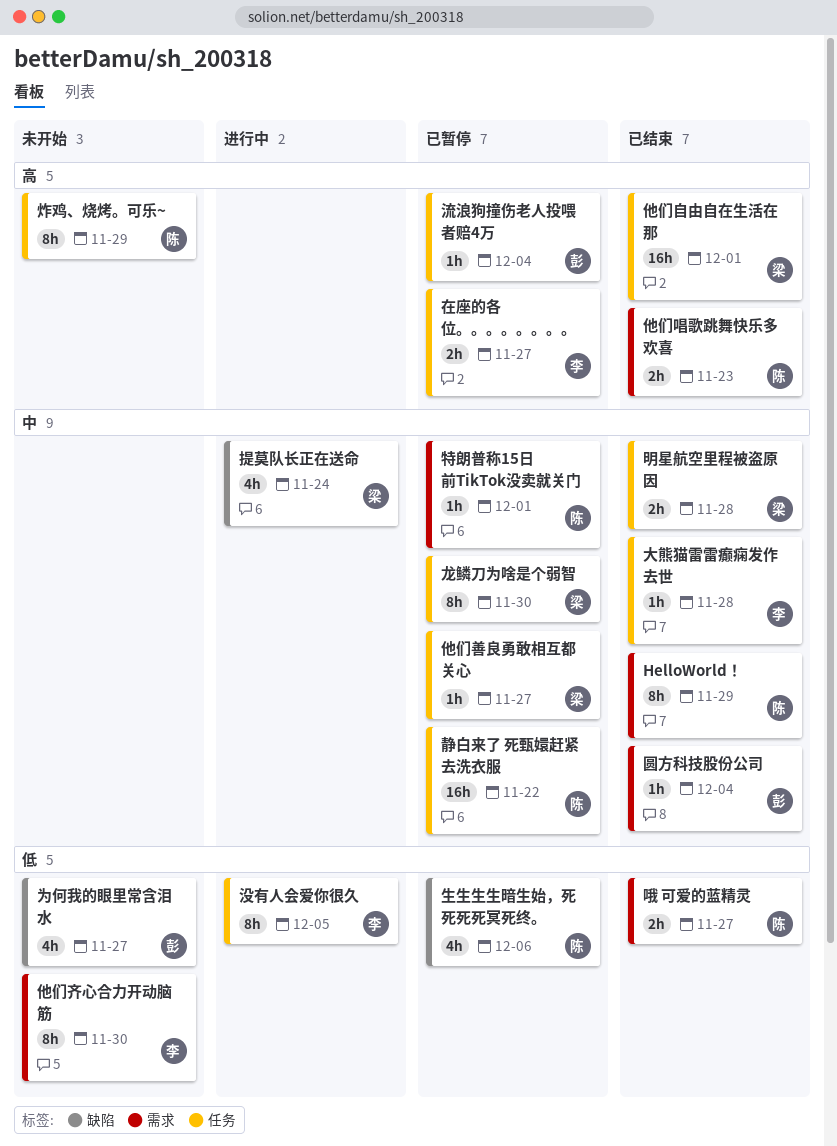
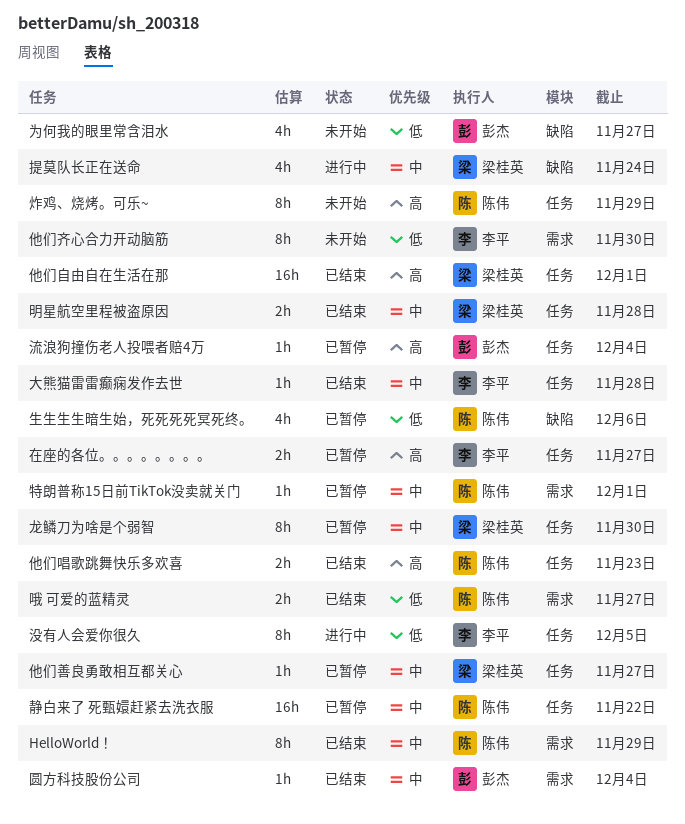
他们唱歌跳舞快乐多欢喜, label: 需求 -> 任务

